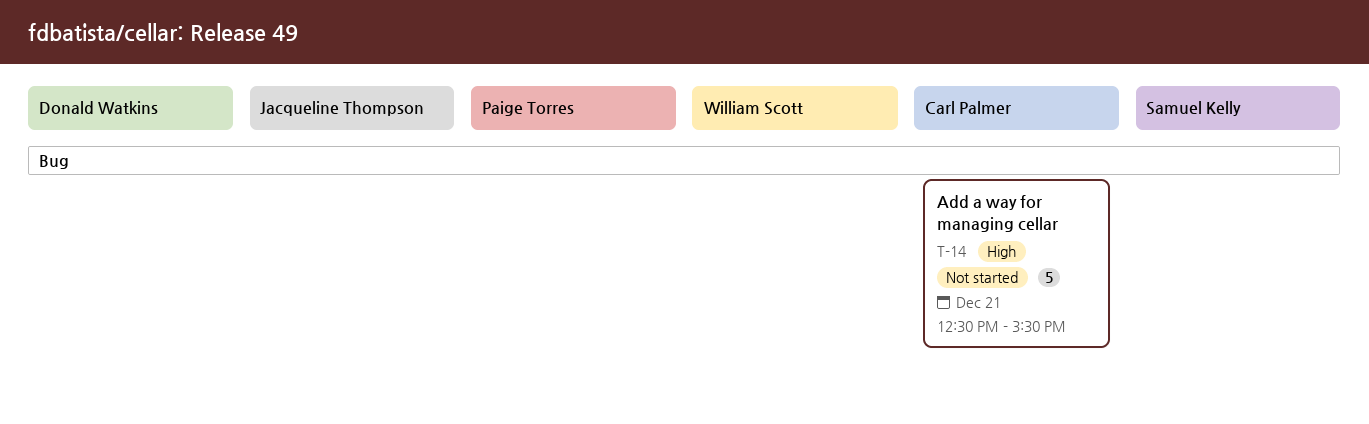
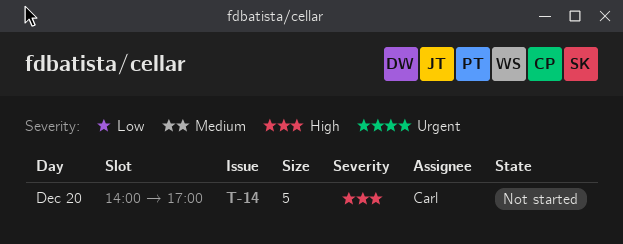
T-14, day: Dec 21 -> Dec 20
T-14, begins: 12:30 -> 14:00
T-14, ends: 15:30 -> 17:00

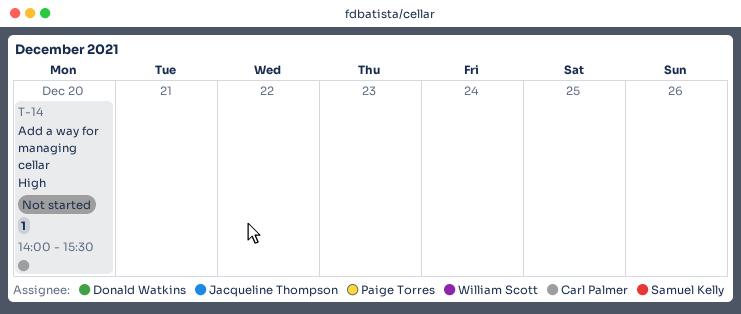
T-14, estimate: 5 -> 1
T-14, ends: 17:00 -> 15:30

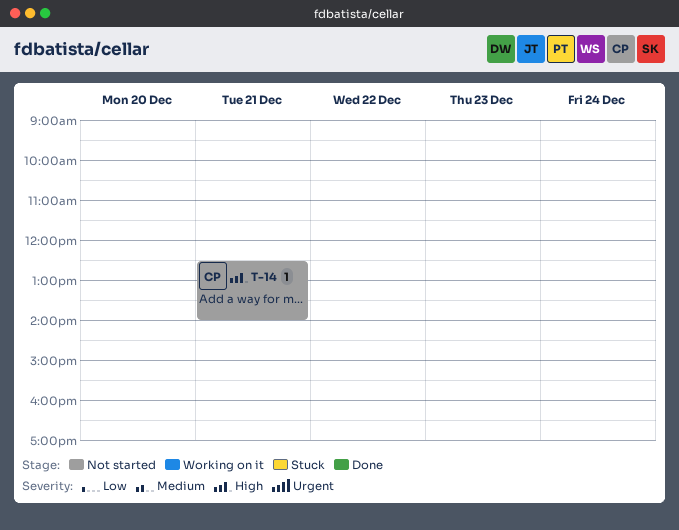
T-14, day: Dec 20 -> Dec 21
T-14, begins: 14:00 -> 12:30
T-14, ends: 15:30 -> 14:00

